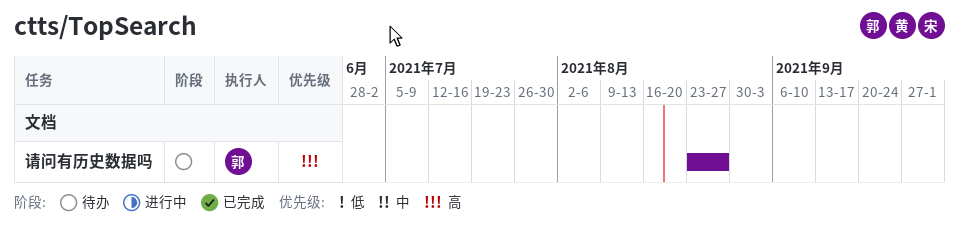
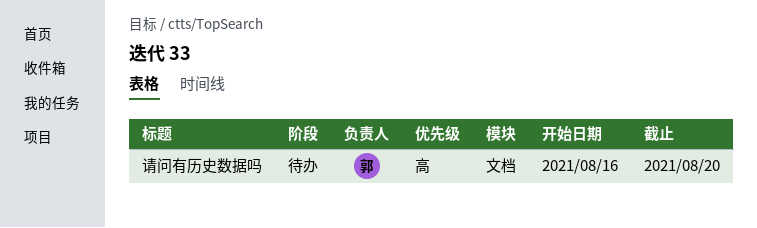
请问有历史数据吗, start: Aug 23 -> Aug 16
请问有历史数据吗, due: Aug 27 -> Aug 20

